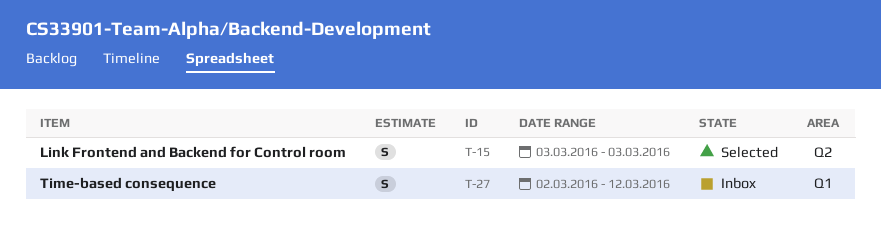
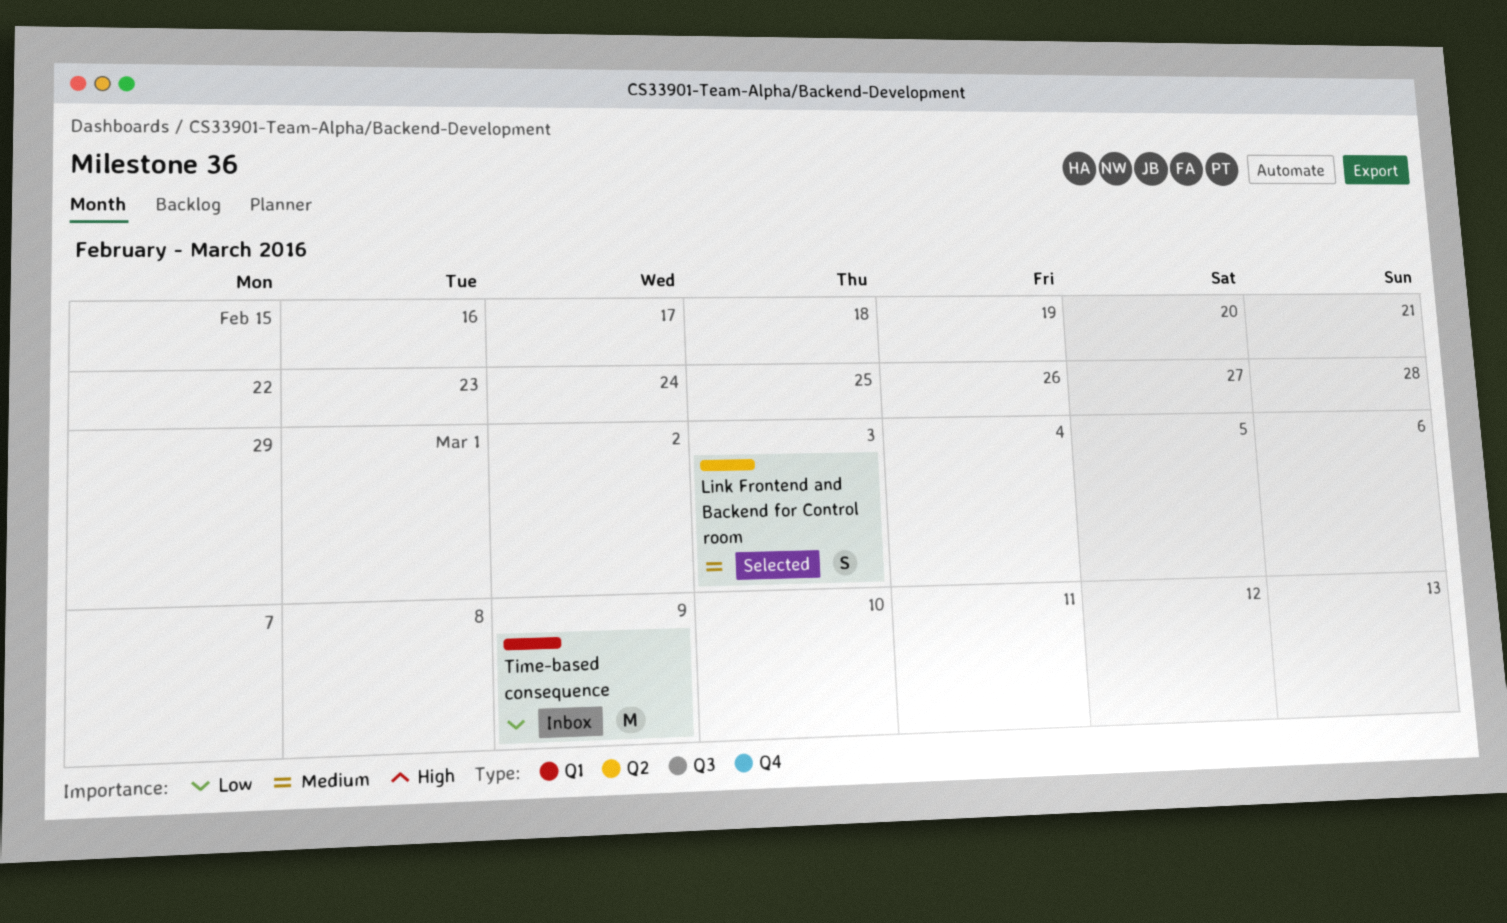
Time-based consequence, estimate: S -> M
Time-based consequence, due: Mar 12 -> Mar 9

